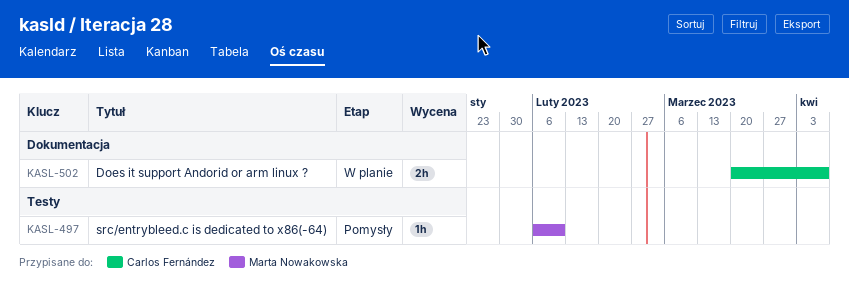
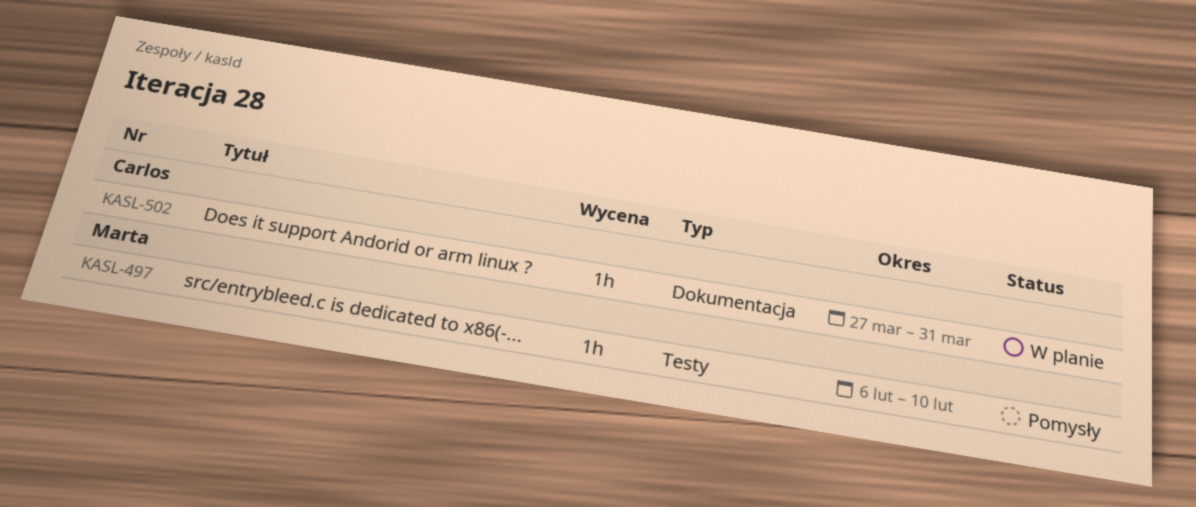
KASL-502, estimate: 2h -> 1h
KASL-502, start: Mar 20 -> Mar 27
KASL-502, due: Apr 7 -> Mar 31

